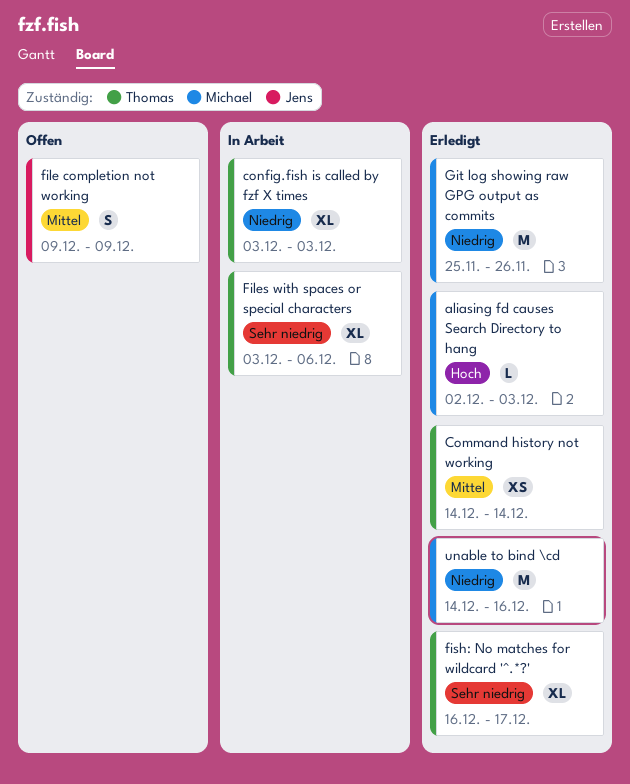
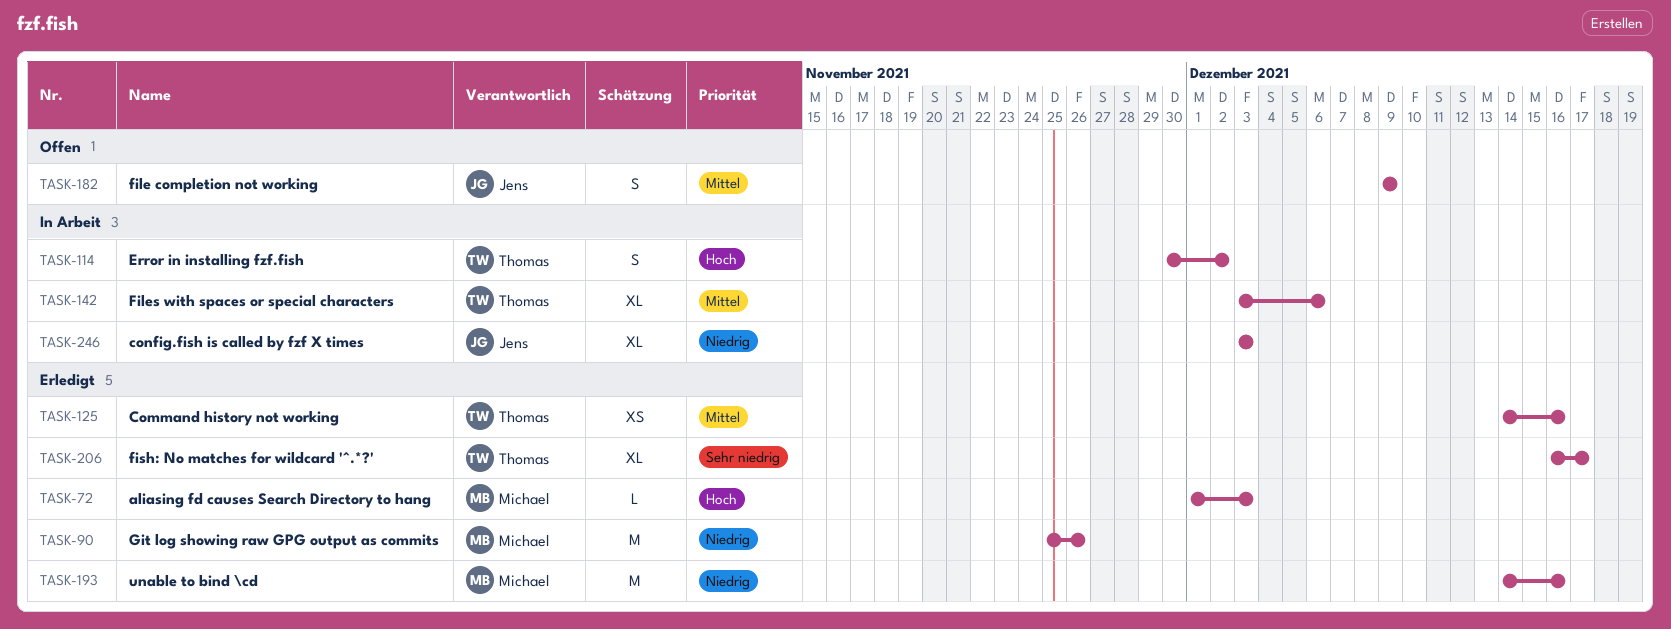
aliasing fd causes Search Directory to hang, start: Dec 2 -> Dec 1
Command history not working, due: Dec 14 -> Dec 16
config.fish is called by fzf X times, owner: Thomas -> Jens
Error in installing fzf.fish: none -> present
Files with spaces or special characters, priority: Sehr niedrig -> Mittel

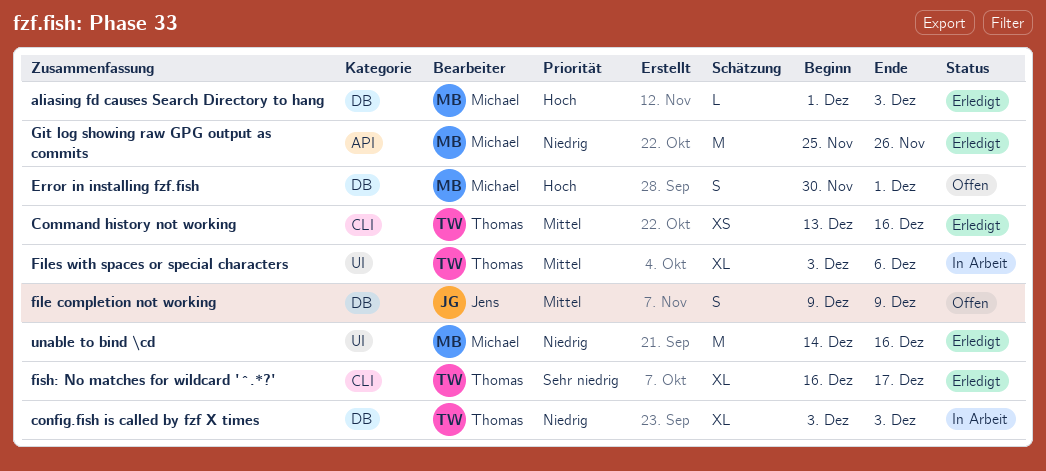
Command history not working, start: Dec 14 -> Dec 13
config.fish is called by fzf X times, owner: Jens -> Thomas
Error in installing fzf.fish, status: In Arbeit -> Offen
Error in installing fzf.fish, owner: Thomas -> Michael
Error in installing fzf.fish, due: Dec 2 -> Dec 1

